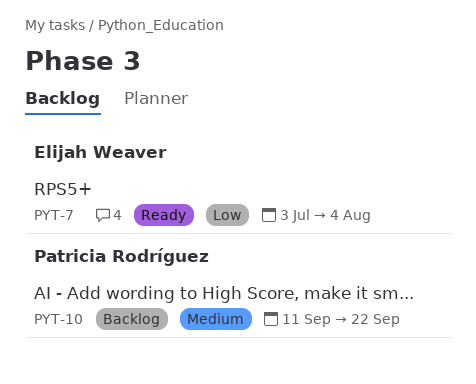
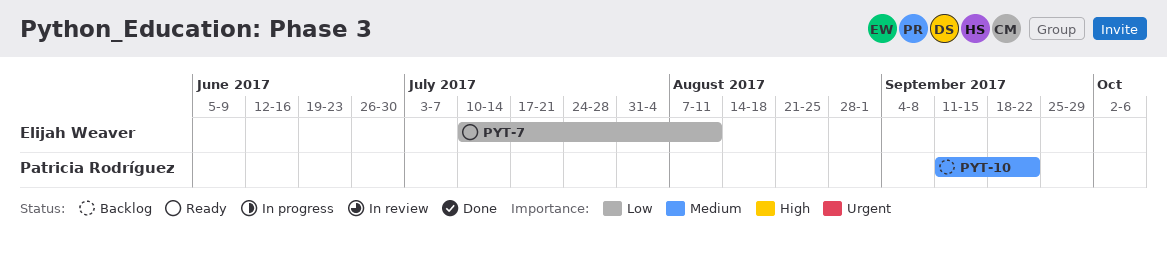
PYT-7, start: Jul 3 -> Jul 10
PYT-7, due: Aug 4 -> Aug 11

